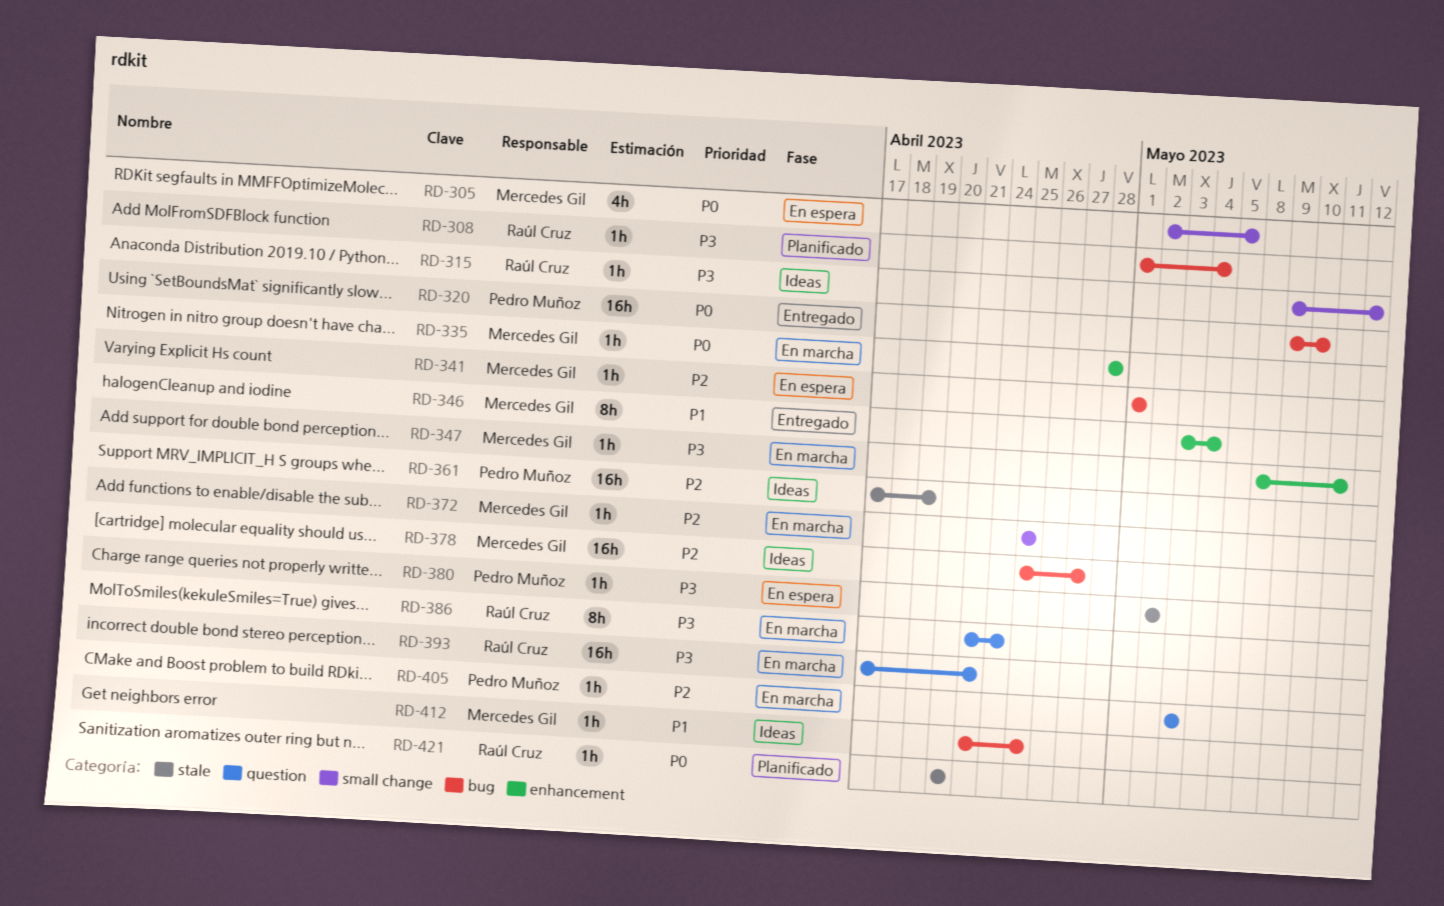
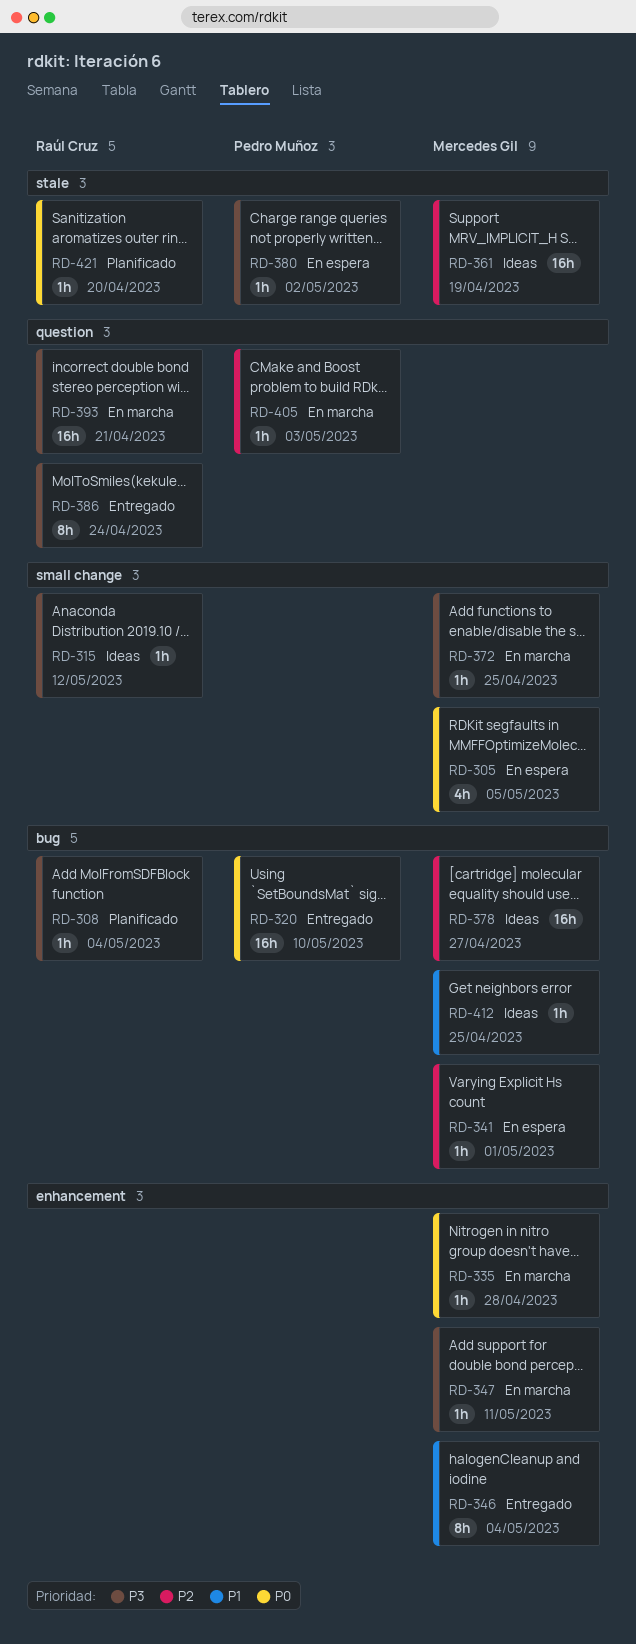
RD-361, owner: Pedro Muñoz -> Mercedes Gil
RD-372, priority: P2 -> P3
RD-386, status: En marcha -> Entregado

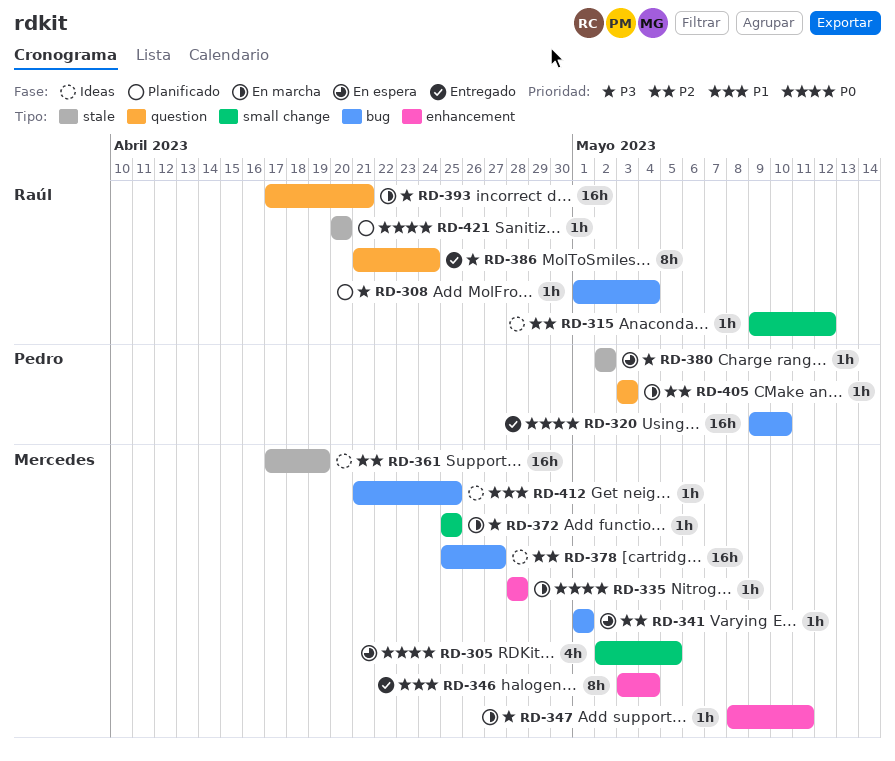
RD-315, priority: P3 -> P2

